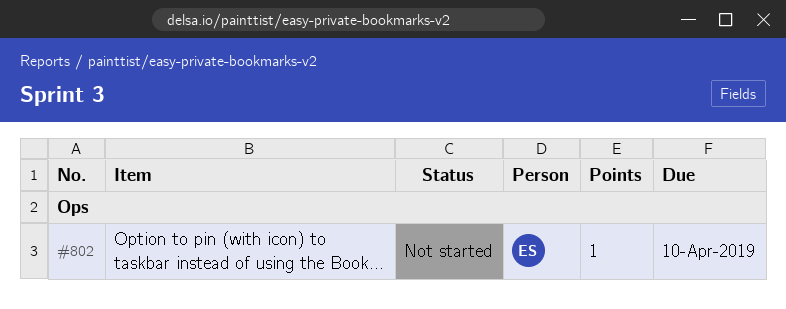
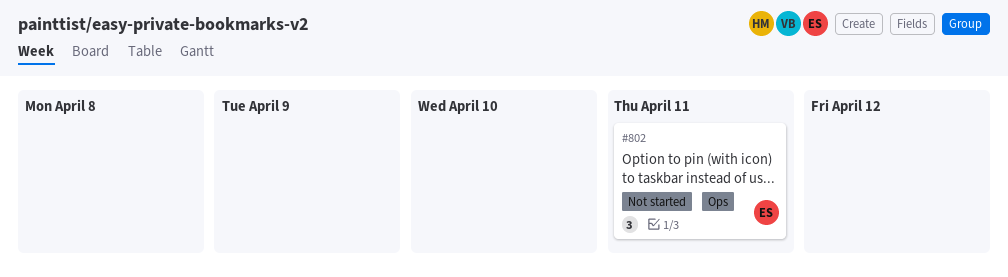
#802, estimate: 1 -> 3
#802, due: Apr 10 -> Apr 11

